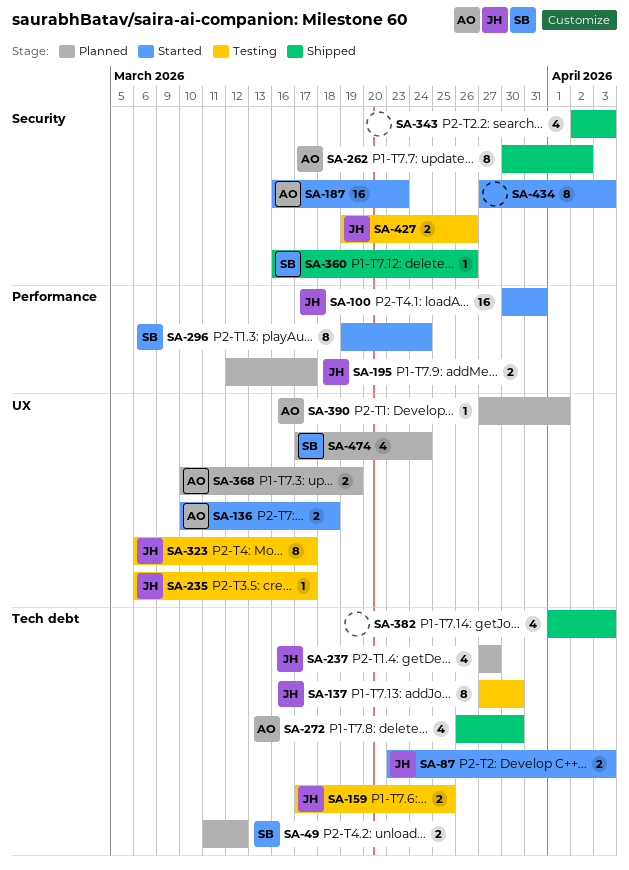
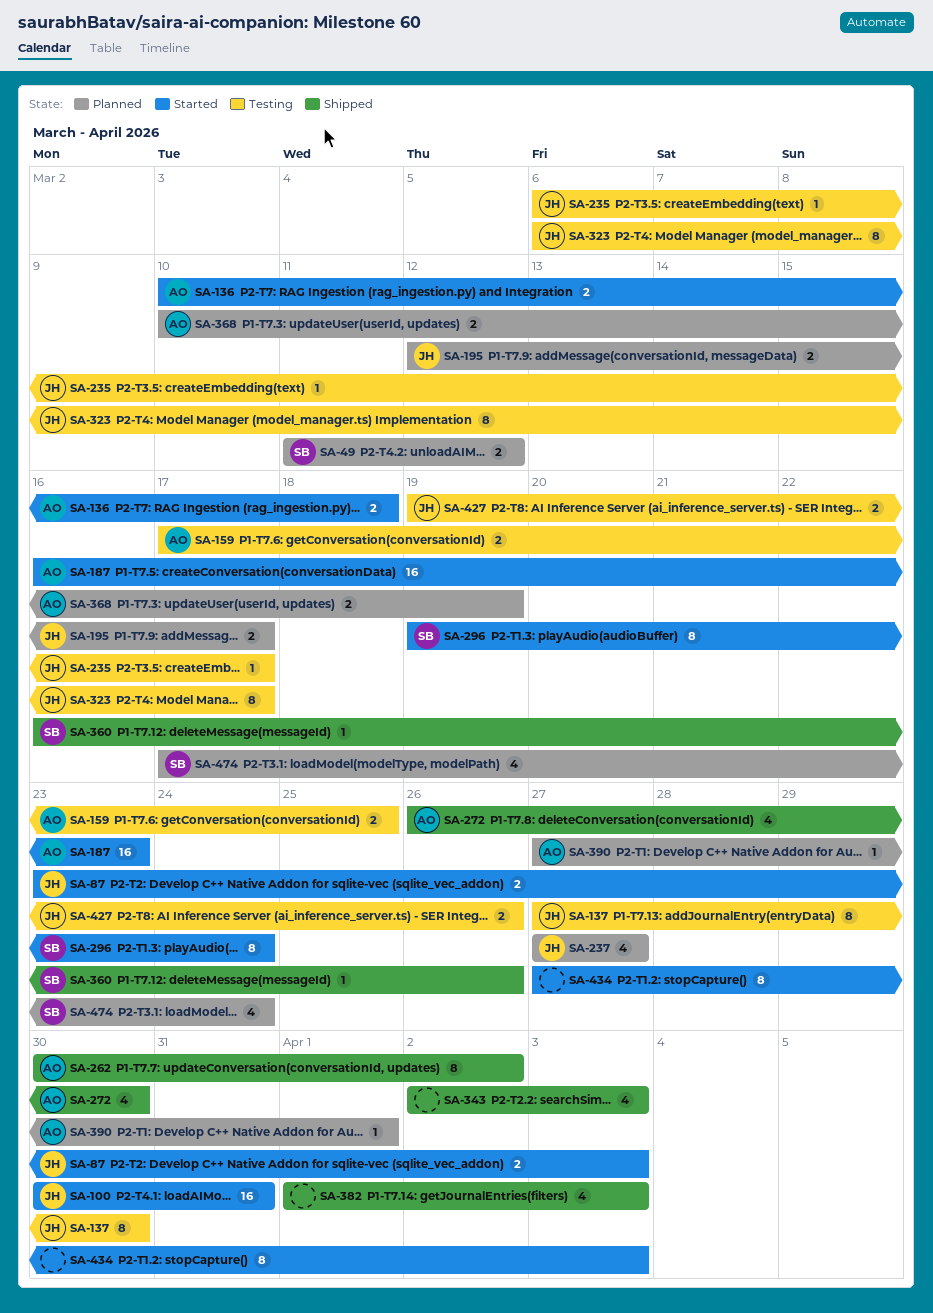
SA-159, owner: JH -> AO

